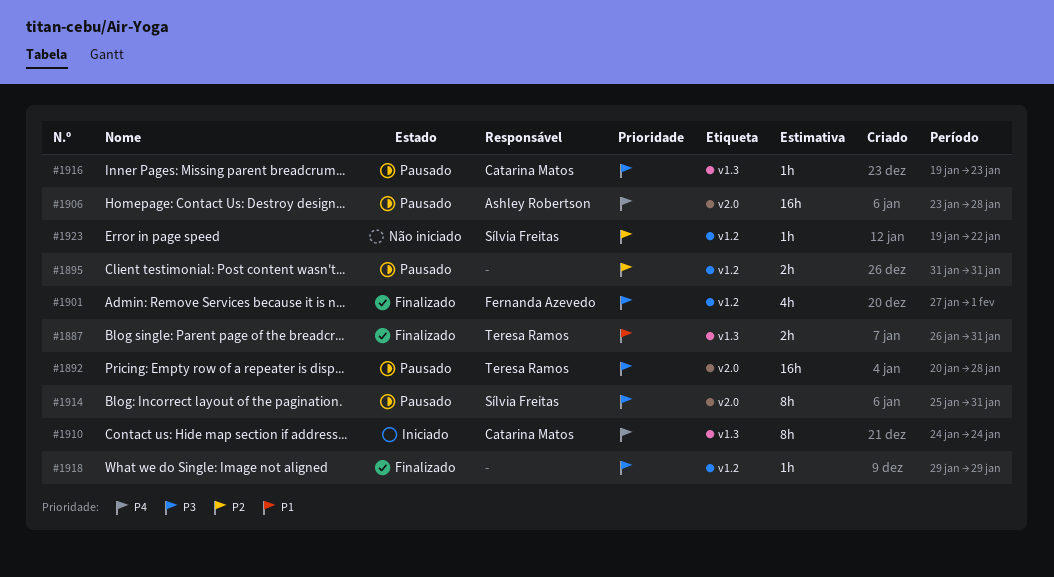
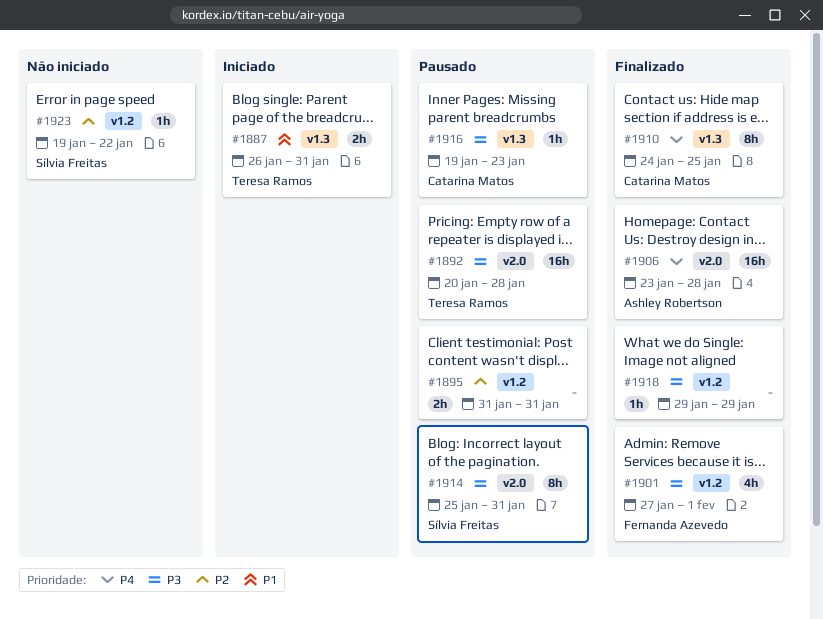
#1887, status: Finalizado -> Iniciado
#1906, status: Pausado -> Finalizado
#1910, status: Iniciado -> Finalizado
#1910, due: Jan 24 -> Jan 25

